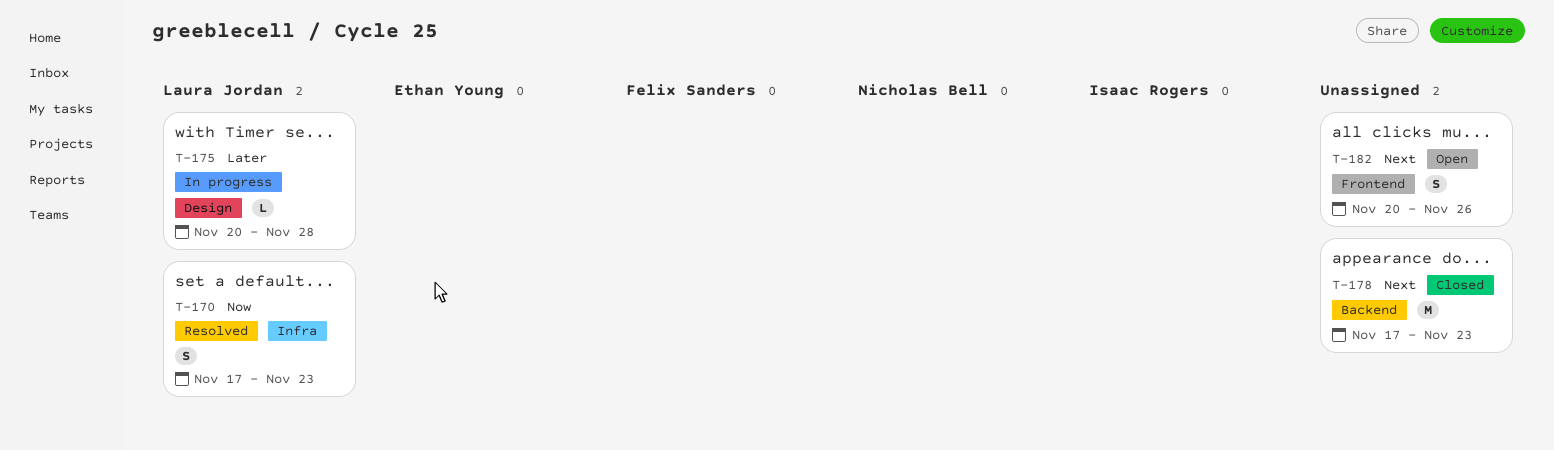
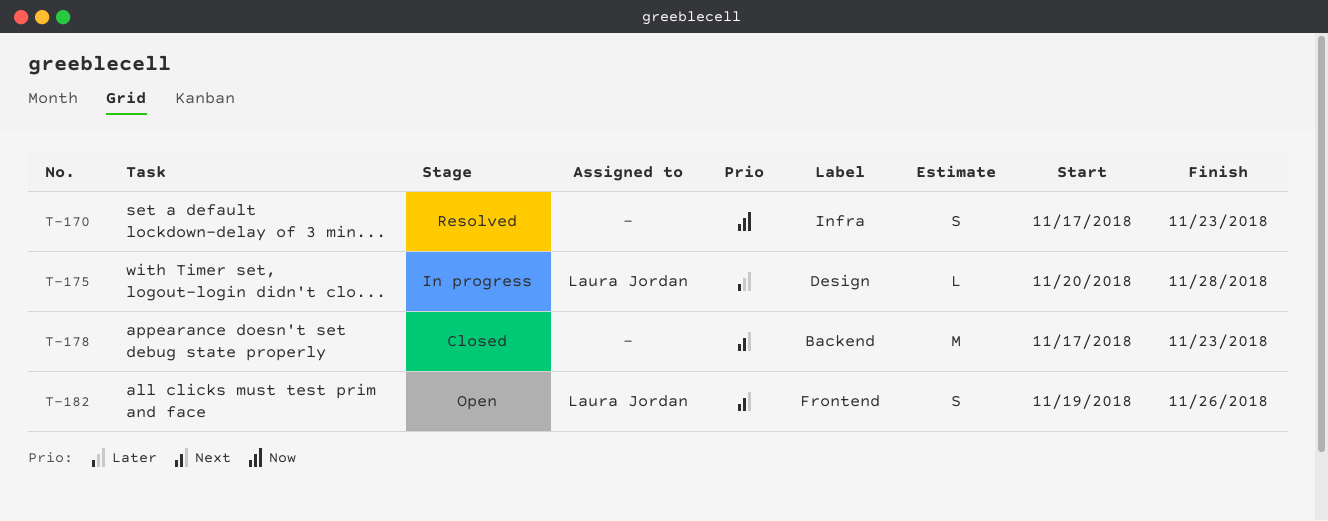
T-170, owner: Laura Jordan -> none
T-182, owner: none -> Laura Jordan
T-182, start: Nov 20 -> Nov 19

